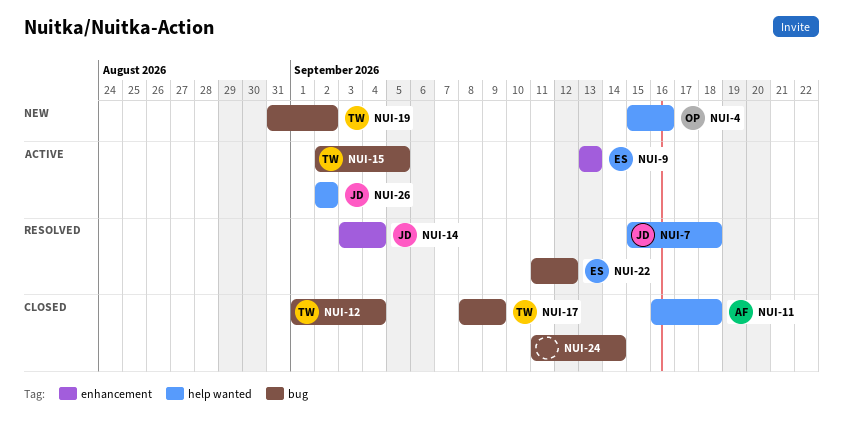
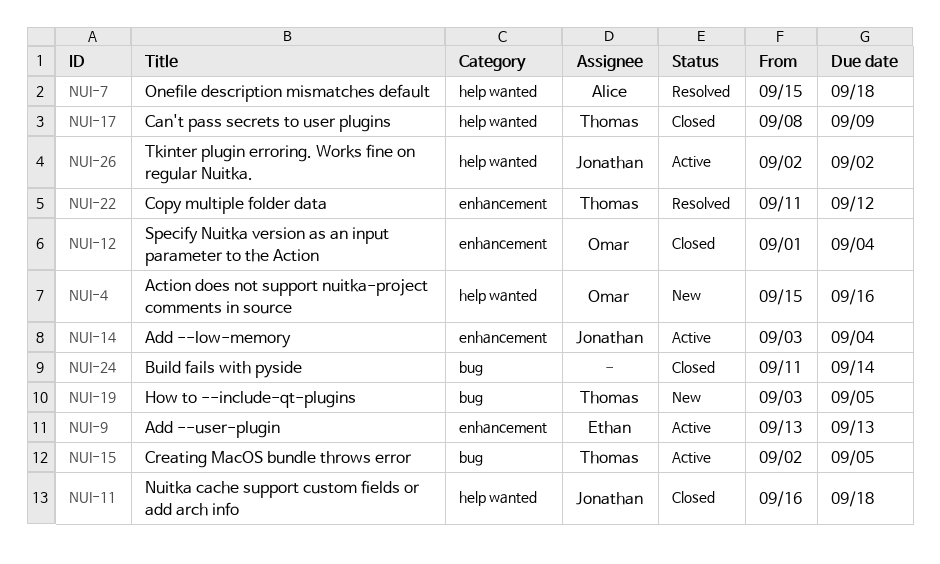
NUI-7, owner: Jonathan -> Alice
NUI-11, owner: Alice -> Jonathan
NUI-12, owner: Thomas -> Omar
NUI-12, label: bug -> enhancement
NUI-14, status: Resolved -> Active
NUI-17, label: bug -> help wanted
NUI-19, start: Aug 31 -> Sep 3
NUI-19, due: Sep 2 -> Sep 5
NUI-22, owner: Ethan -> Thomas
NUI-22, label: bug -> enhancement

